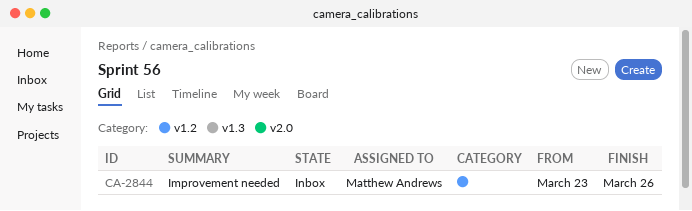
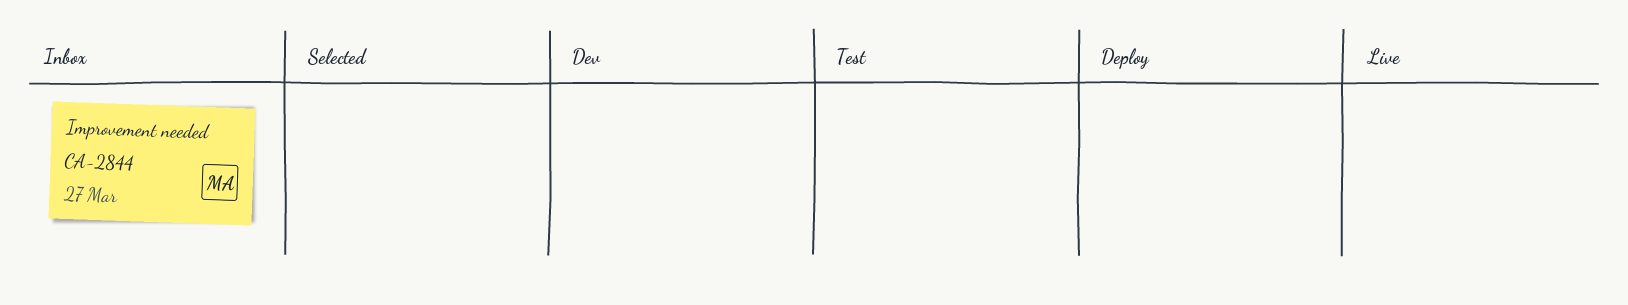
CA-2844, due: Mar 26 -> Mar 27

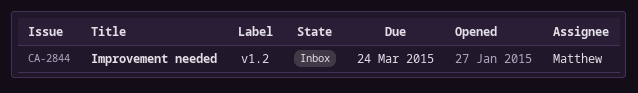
CA-2844, due: Mar 27 -> Mar 24

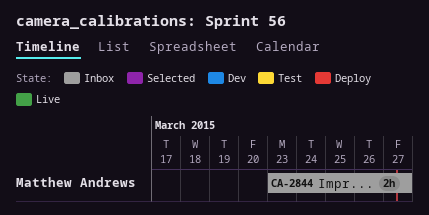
CA-2844, due: Mar 24 -> Mar 27

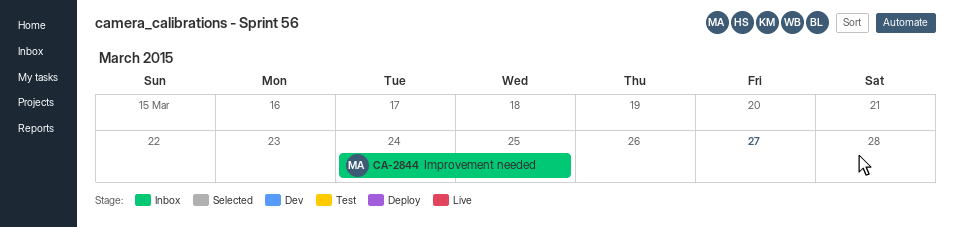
CA-2844, start: Mar 23 -> Mar 24
CA-2844, due: Mar 27 -> Mar 25

